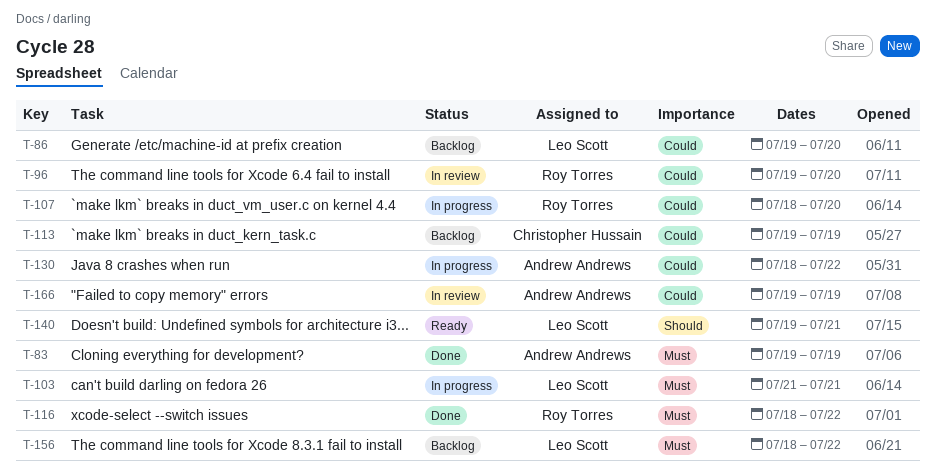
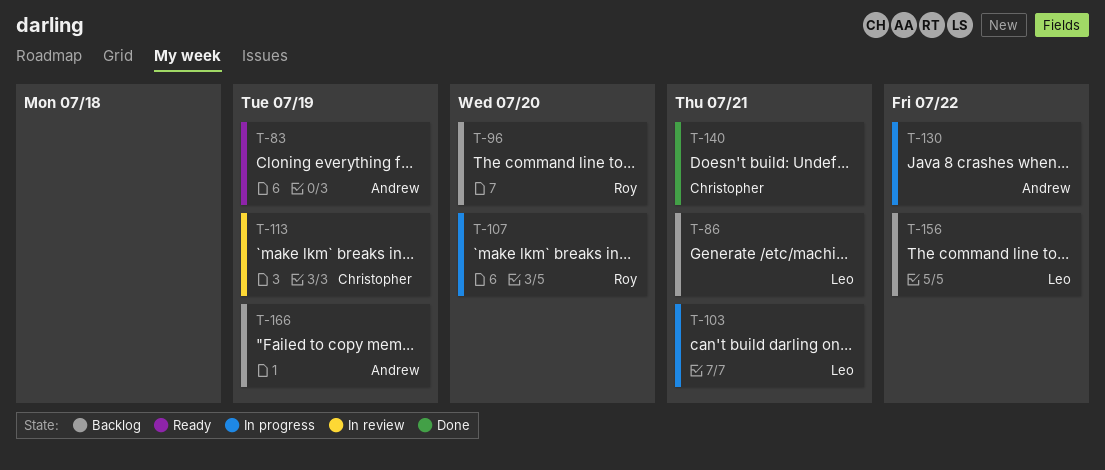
T-83, status: Done -> Ready
T-86, due: Jul 20 -> Jul 21
T-96, status: In review -> Backlog
T-113, status: Backlog -> In review
T-116: present -> none
T-140, status: Ready -> Done
T-140, owner: Leo Scott -> Christopher Hussain
T-166, status: In review -> Backlog

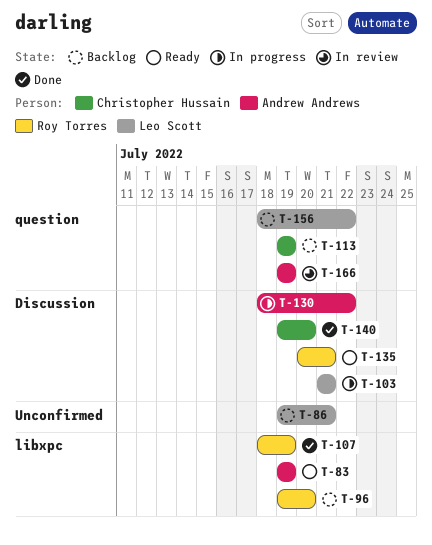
T-107, status: In progress -> Done
T-107, due: Jul 20 -> Jul 19
T-113, status: In review -> Backlog
T-135: none -> present
T-140, due: Jul 21 -> Jul 20
T-166, status: Backlog -> In review

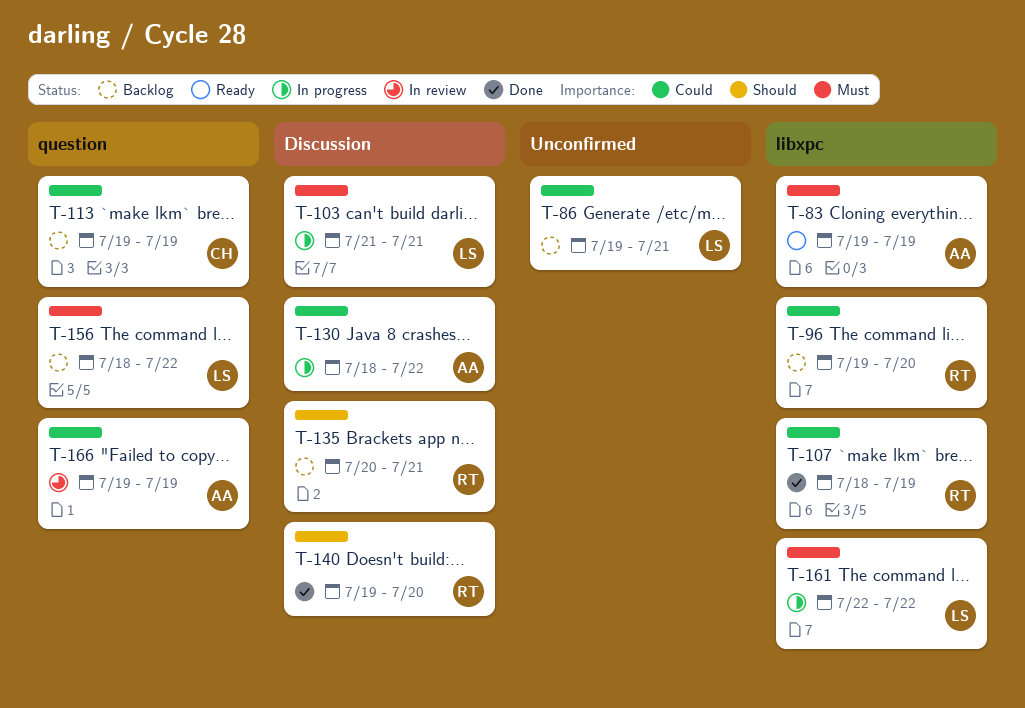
T-135, status: Ready -> Backlog
T-140, owner: Christopher Hussain -> Roy Torres
T-161: none -> present

